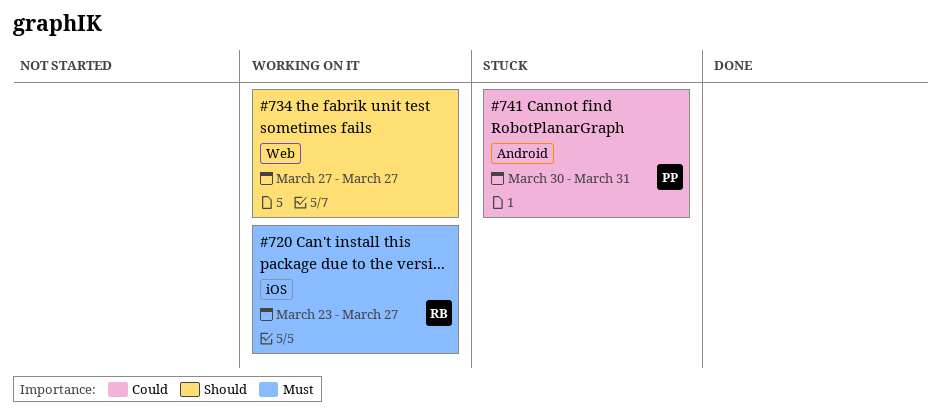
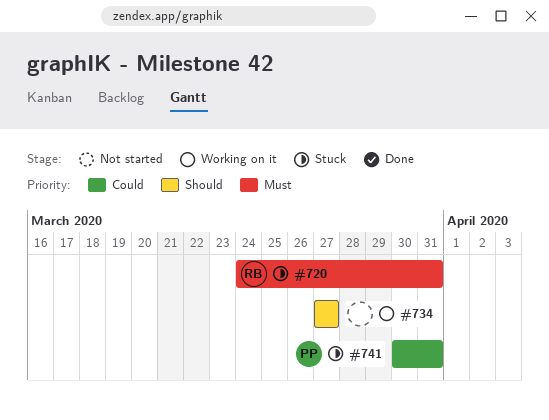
#720, status: Working on it -> Stuck
#720, start: Mar 23 -> Mar 24
#720, due: Mar 27 -> Mar 31

